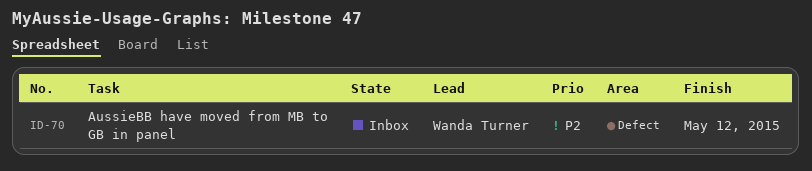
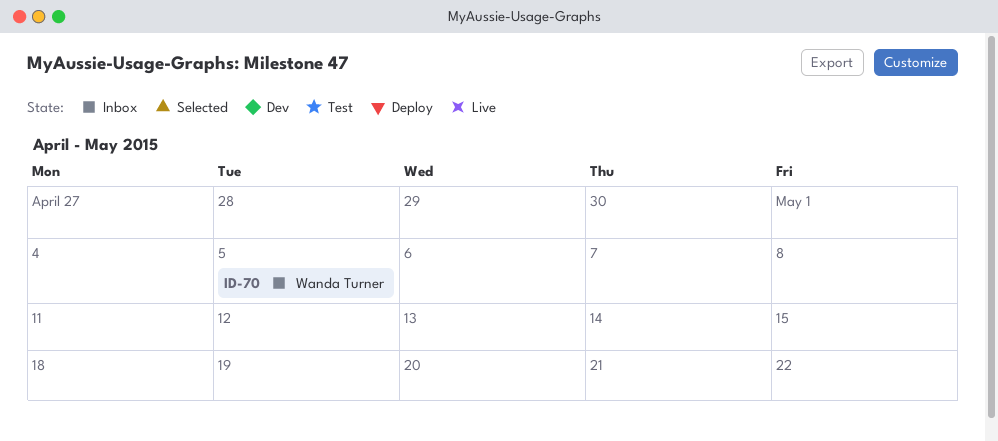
ID-70, due: May 12 -> May 5

